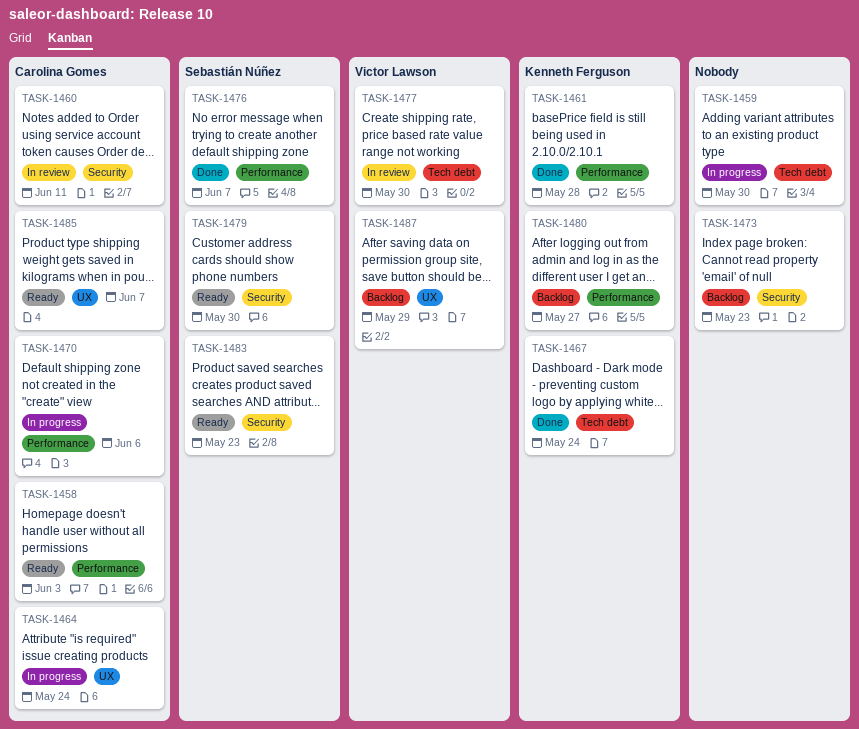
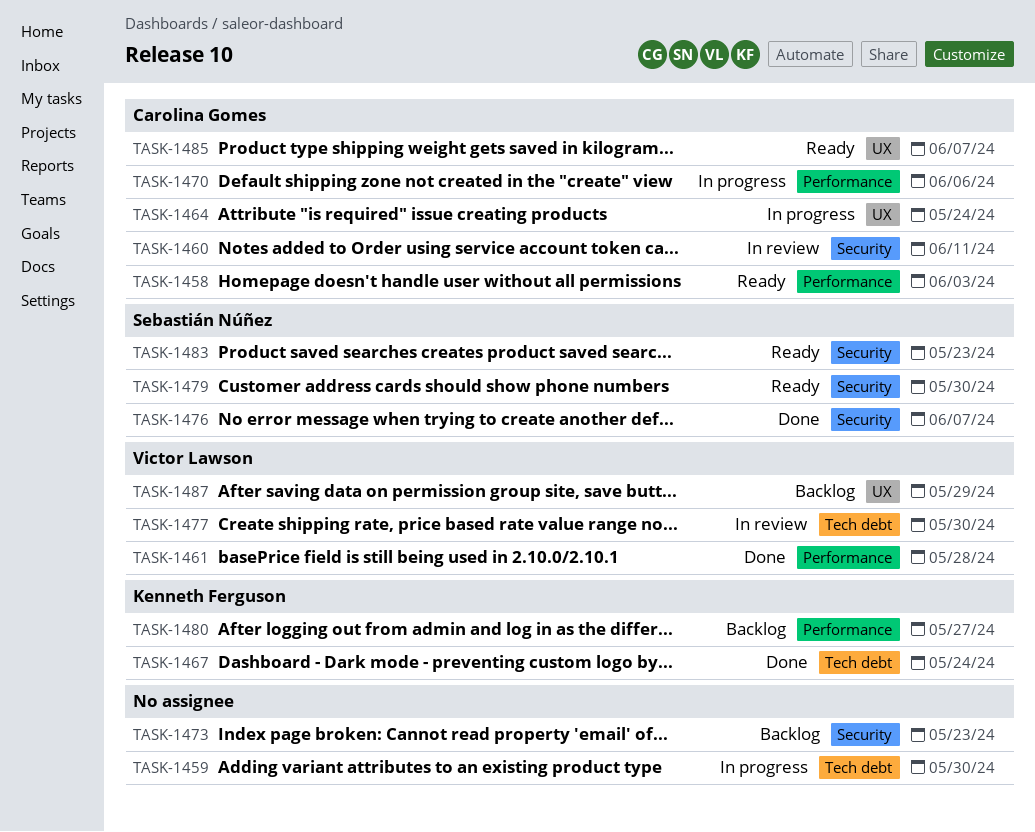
TASK-1461, owner: Kenneth Ferguson -> Victor Lawson
TASK-1476, label: Performance -> Security

